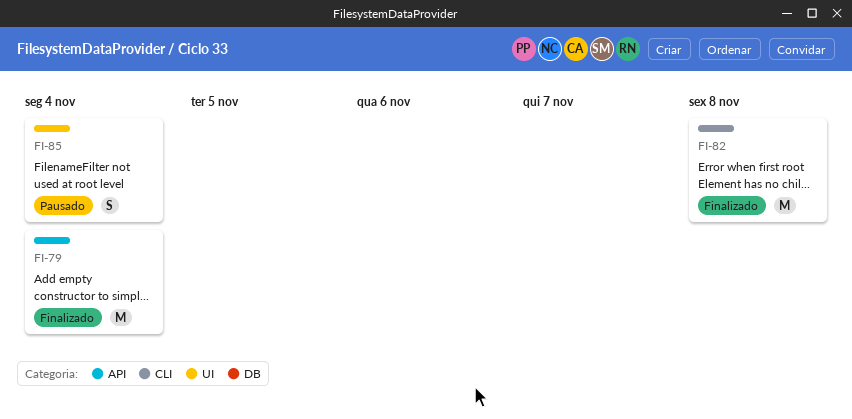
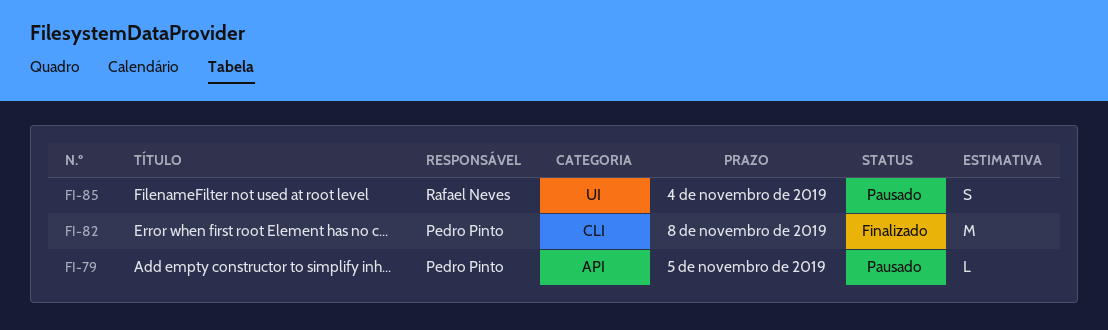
FI-79, status: Finalizado -> Pausado
FI-79, estimate: M -> L
FI-79, due: Nov 4 -> Nov 5

